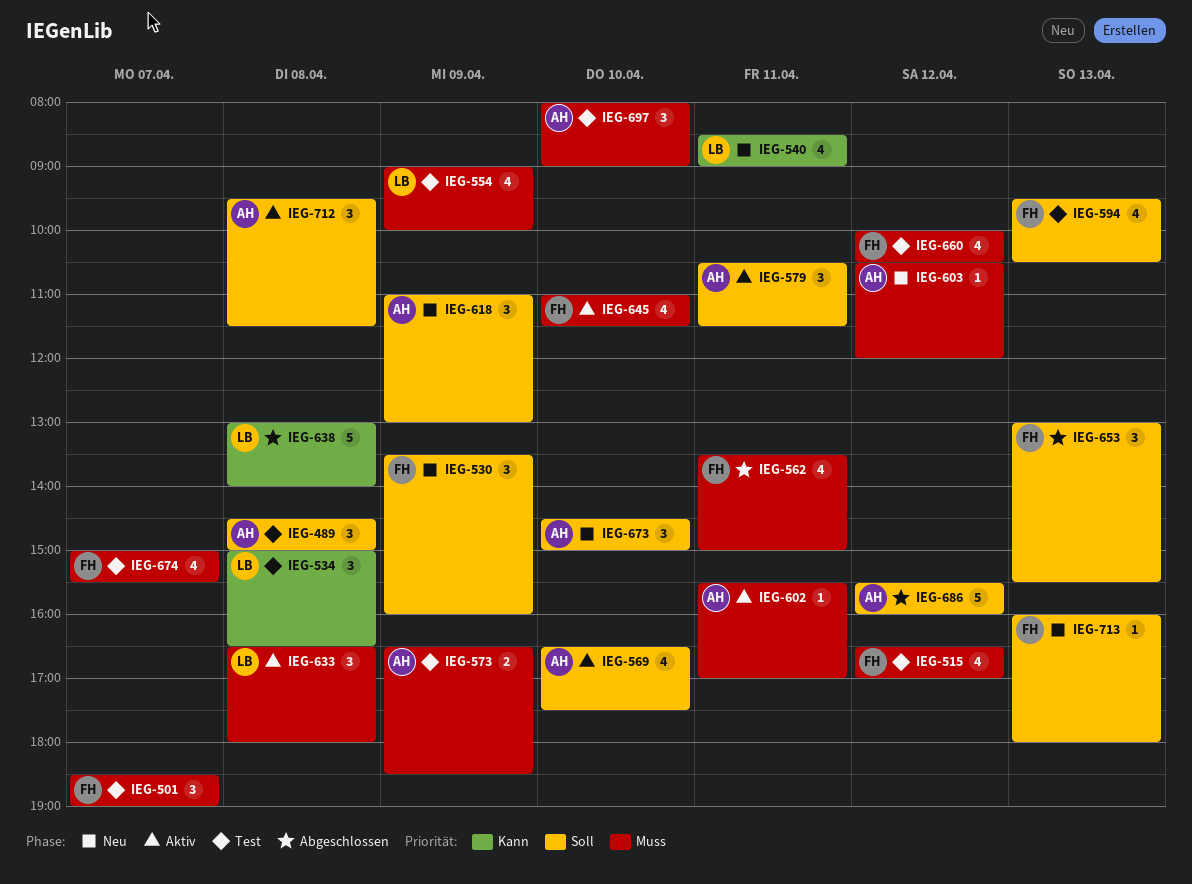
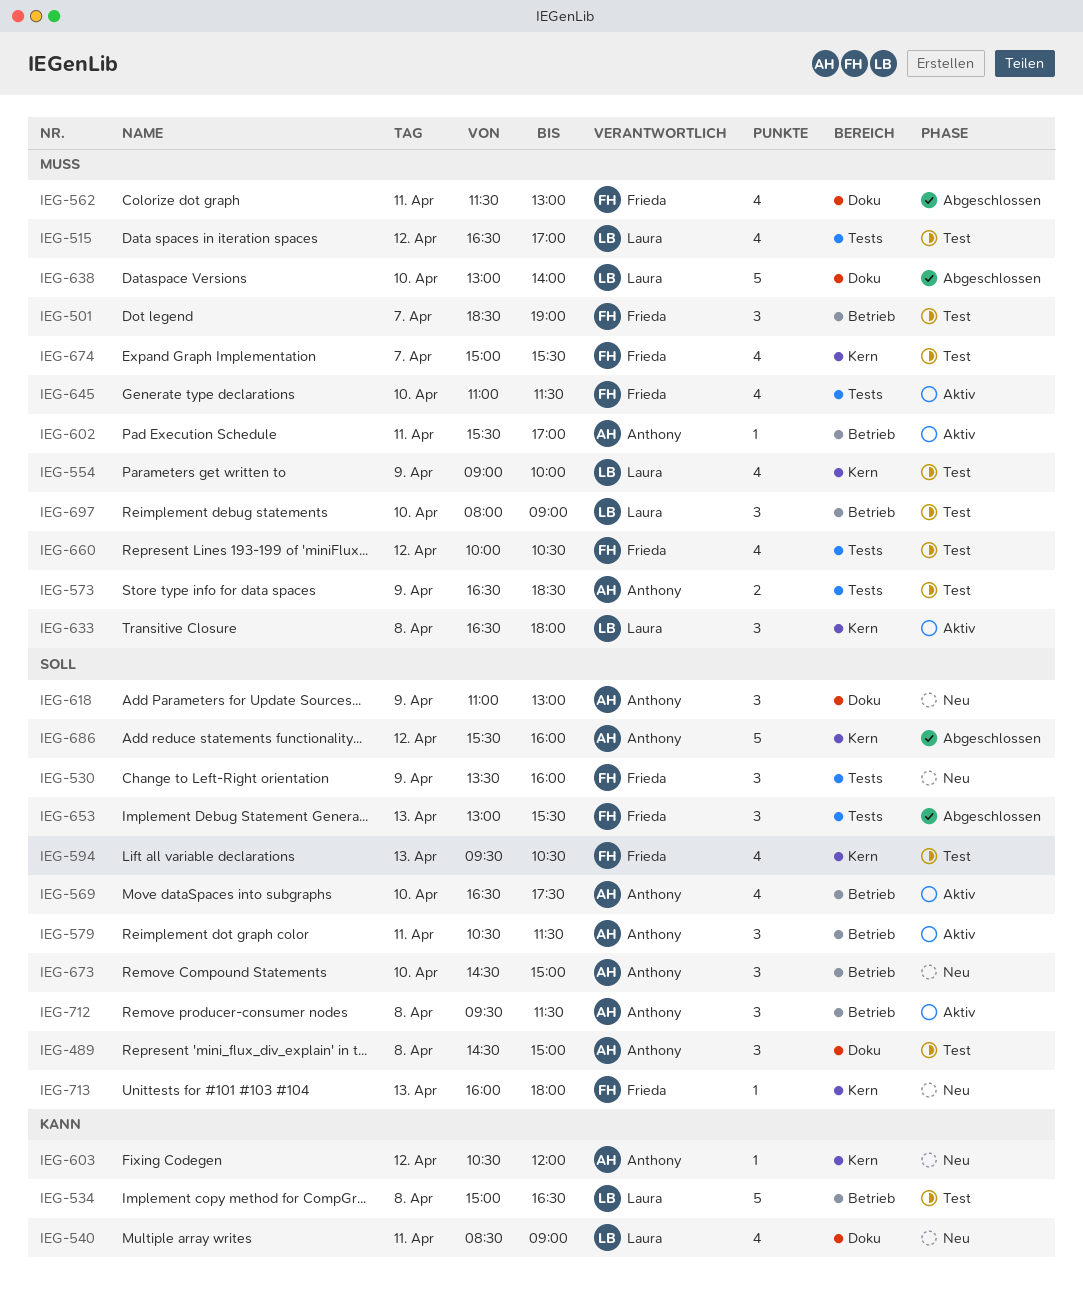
IEG-515, owner: Frieda -> Laura
IEG-534, estimate: 3 -> 5
IEG-562, begins: 13:30 -> 11:30
IEG-562, ends: 15:00 -> 13:00
IEG-603, priority: Muss -> Kann
IEG-638, priority: Kann -> Muss
IEG-638, day: Apr 8 -> Apr 10
IEG-697, owner: Anthony -> Laura

